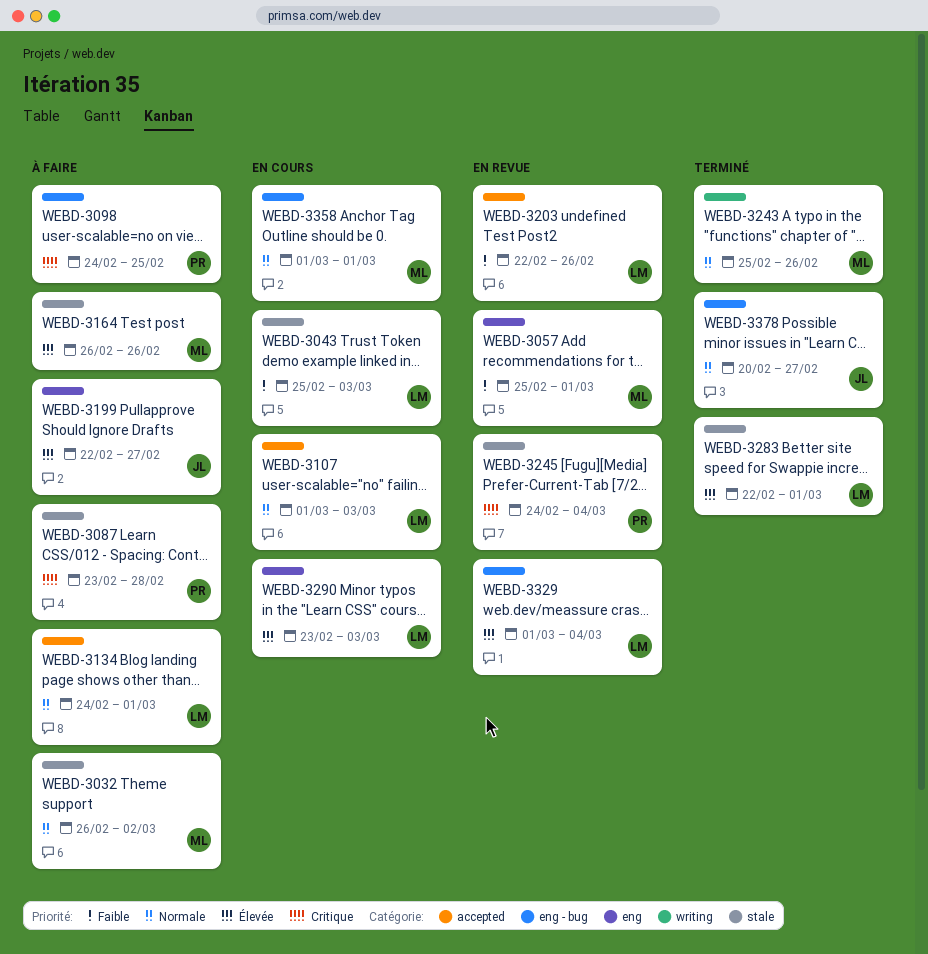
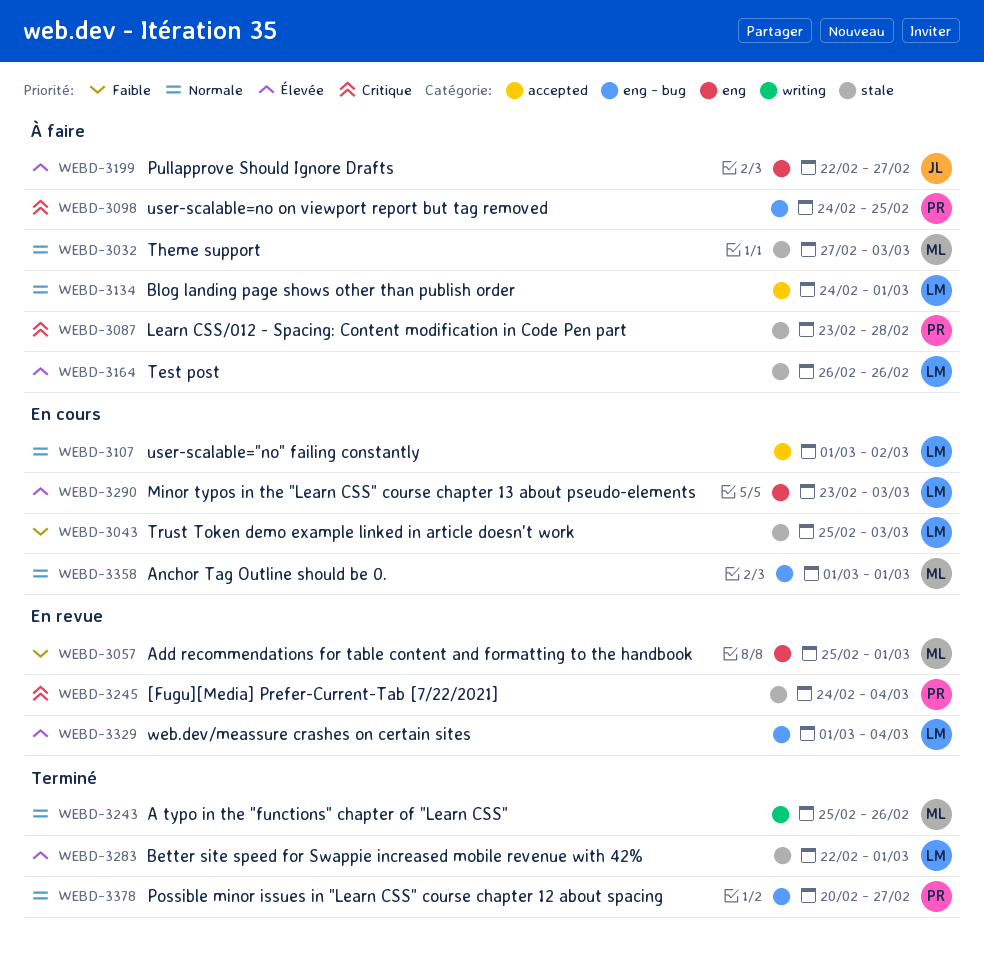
WEBD-3032, start: Feb 26 -> Feb 27
WEBD-3032, due: Mar 2 -> Mar 3
WEBD-3107, due: Mar 3 -> Mar 2
WEBD-3164, owner: ML -> LM
WEBD-3203: present -> none
WEBD-3378, owner: JL -> PR

